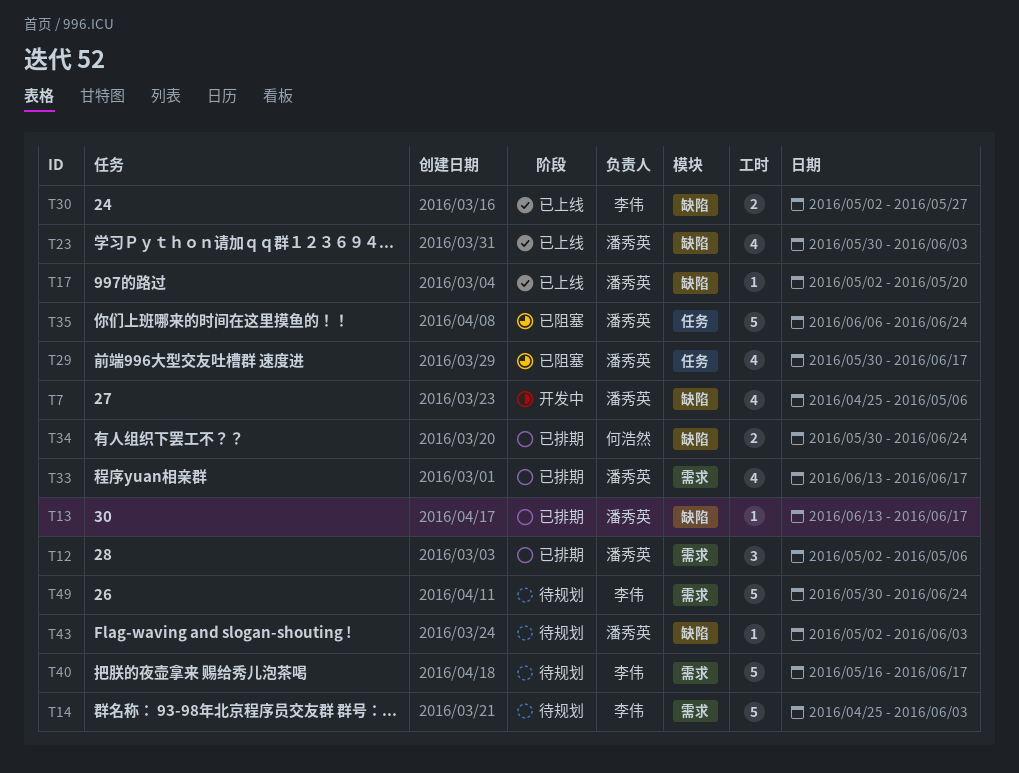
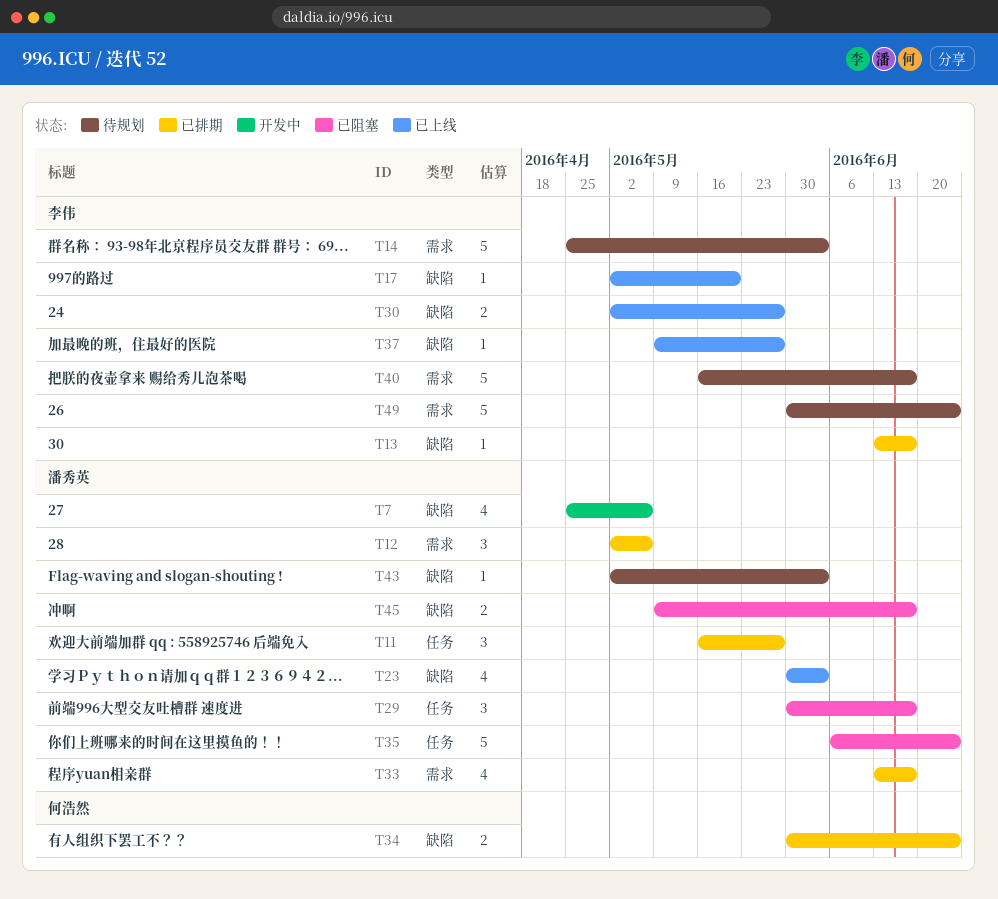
T11: none -> present
T13, owner: 潘秀英 -> 李伟
T17, owner: 潘秀英 -> 李伟
T29, estimate: 4 -> 3
T37: none -> present
T45: none -> present

